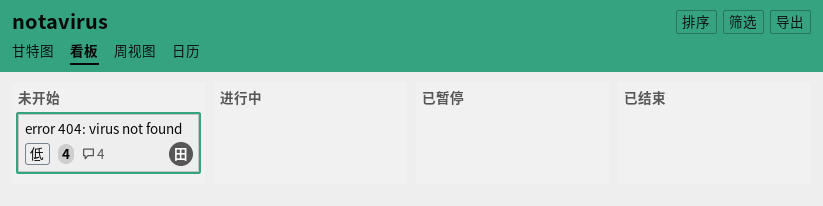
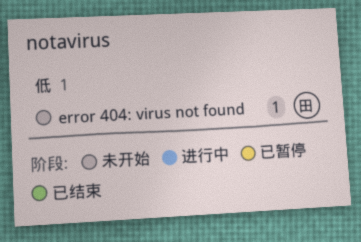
error 404: virus not found, estimate: 4 -> 1

